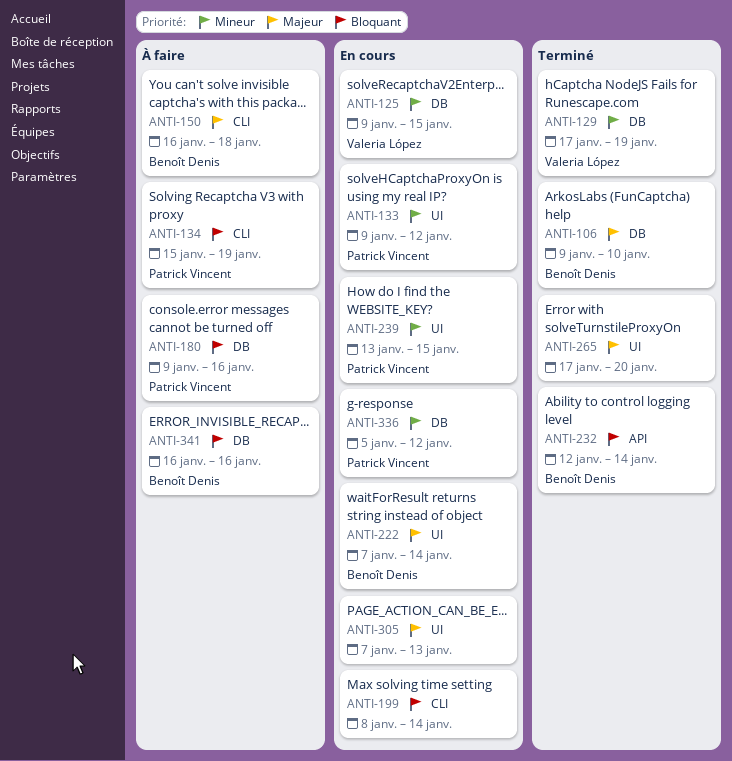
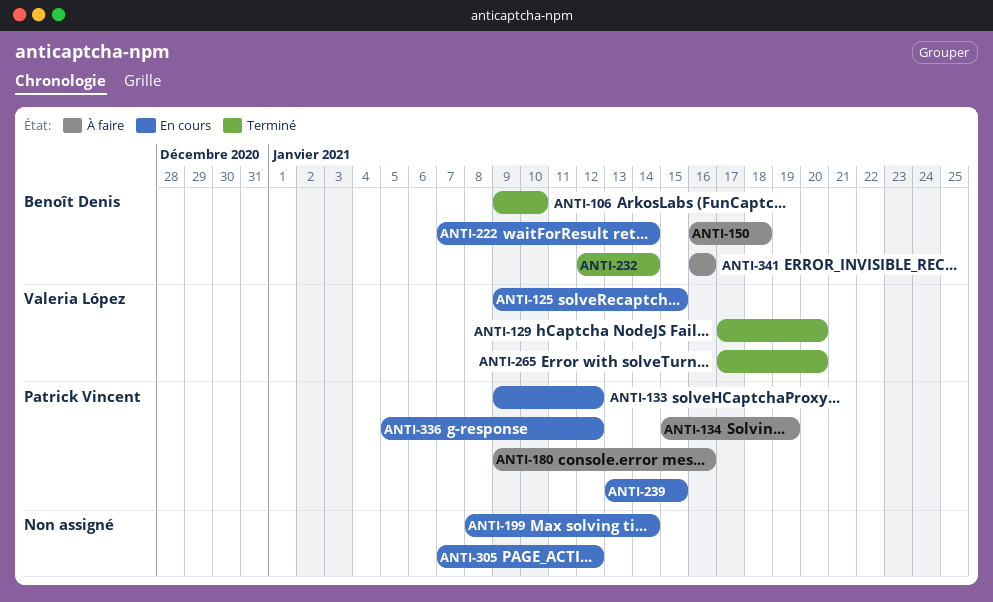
ANTI-129, due: Jan 19 -> Jan 20
ANTI-265, owner: none -> Valeria López
ANTI-305, due: Jan 13 -> Jan 12

